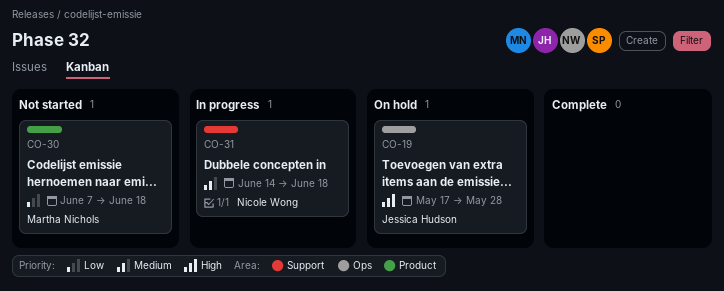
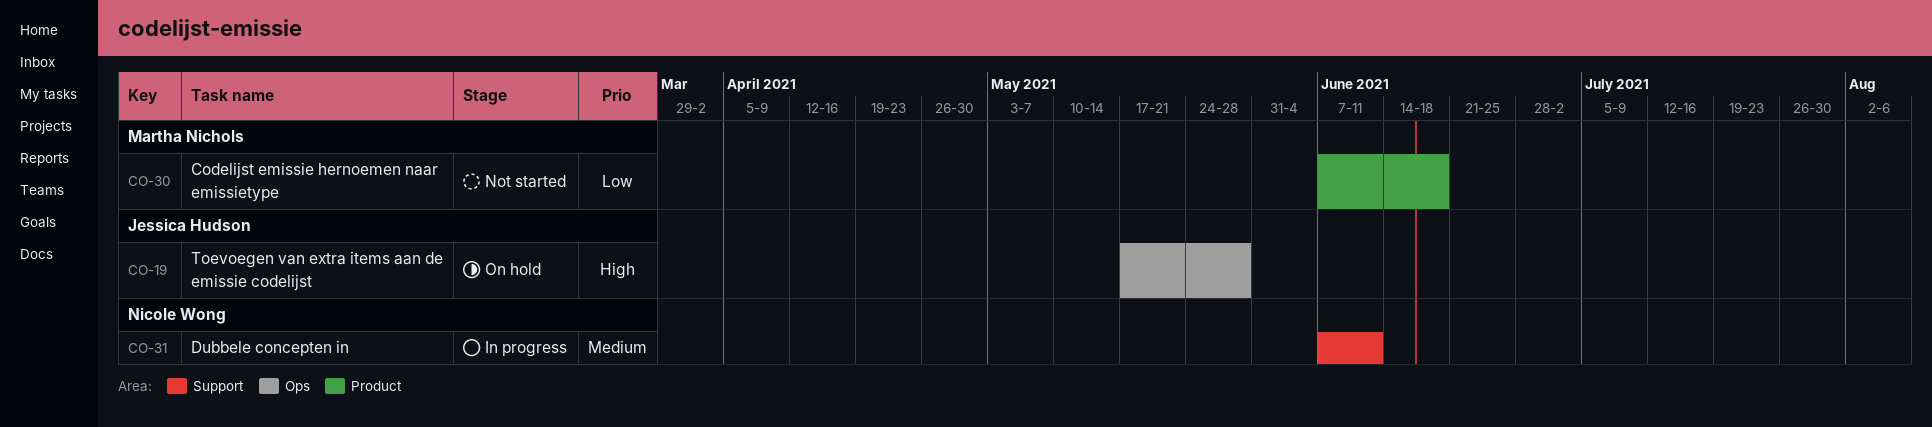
CO-31, start: Jun 14 -> Jun 7
CO-31, due: Jun 18 -> Jun 11

